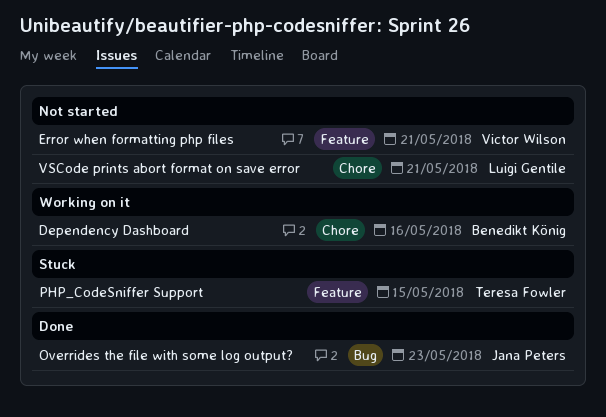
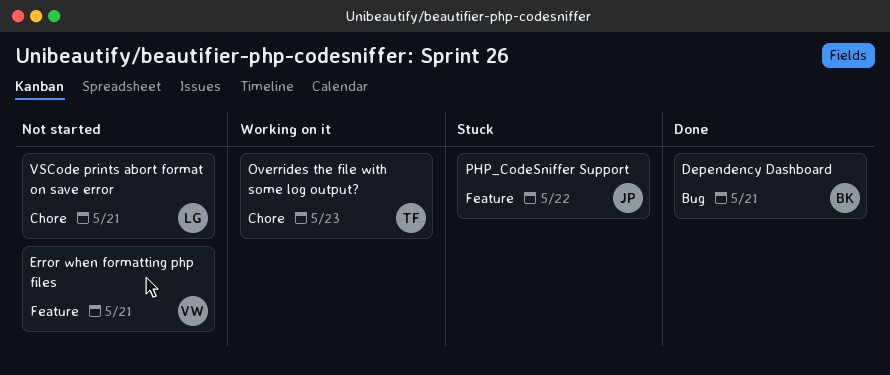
Dependency Dashboard, status: Working on it -> Done
Dependency Dashboard, label: Chore -> Bug
Dependency Dashboard, due: May 16 -> May 21
Overrides the file with some log output?, status: Done -> Working on it
Overrides the file with some log output?, owner: Jana Peters -> Teresa Fowler
Overrides the file with some log output?, label: Bug -> Chore
PHP_CodeSniffer Support, owner: Teresa Fowler -> Jana Peters
PHP_CodeSniffer Support, due: May 15 -> May 22

